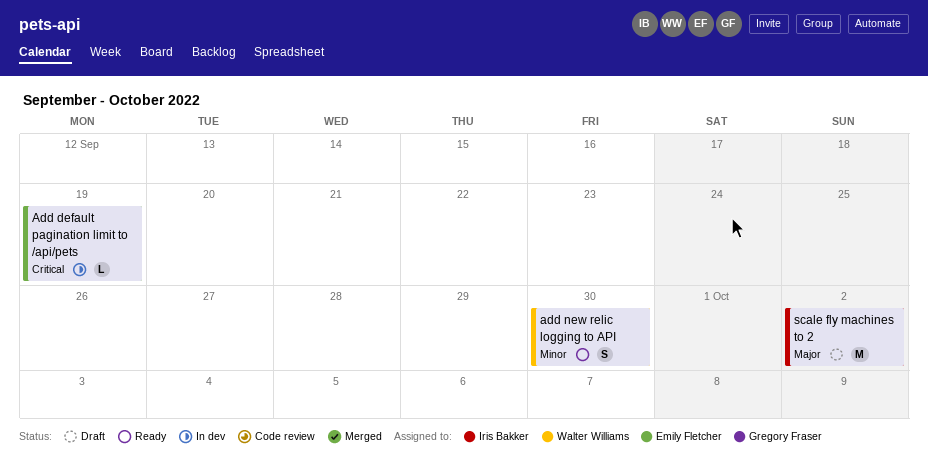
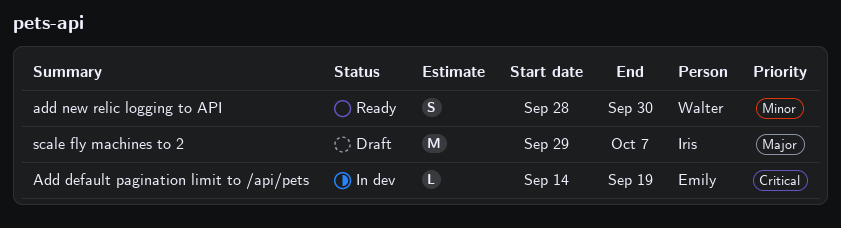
scale fly machines to 2, due: Oct 2 -> Oct 7

